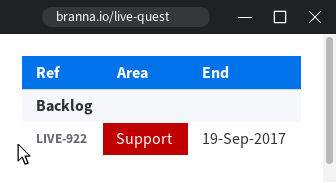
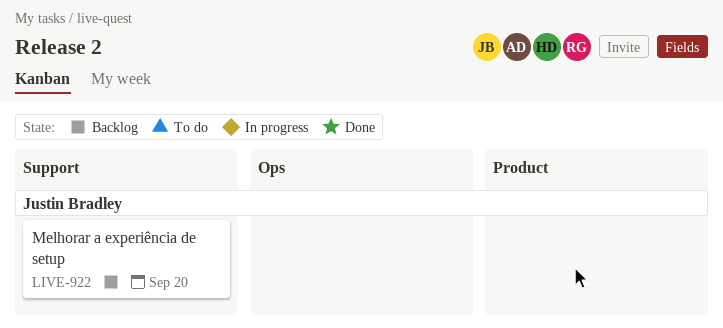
LIVE-922, due: Sep 19 -> Sep 20

